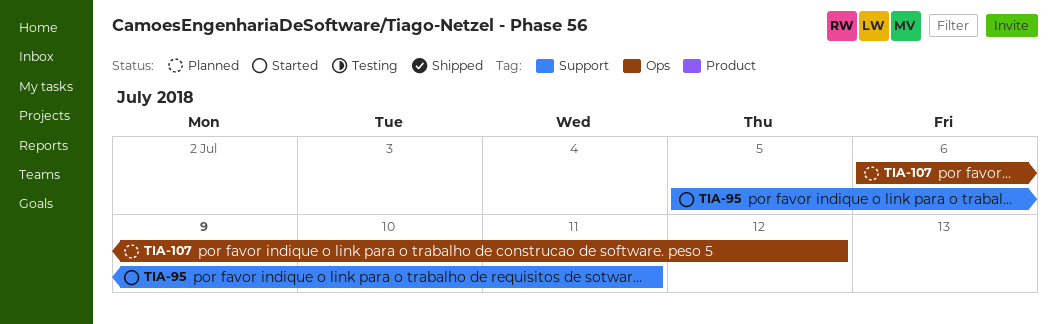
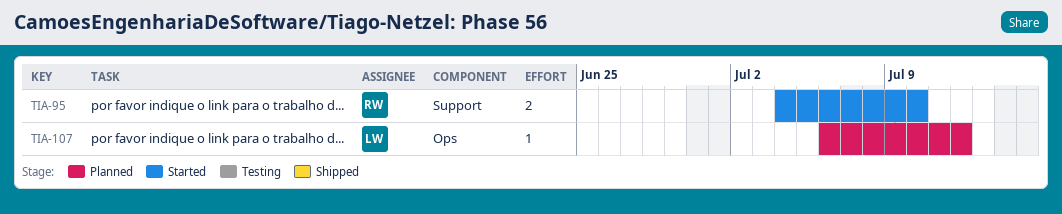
TIA-95, start: Jul 5 -> Jul 4
TIA-95, due: Jul 11 -> Jul 10

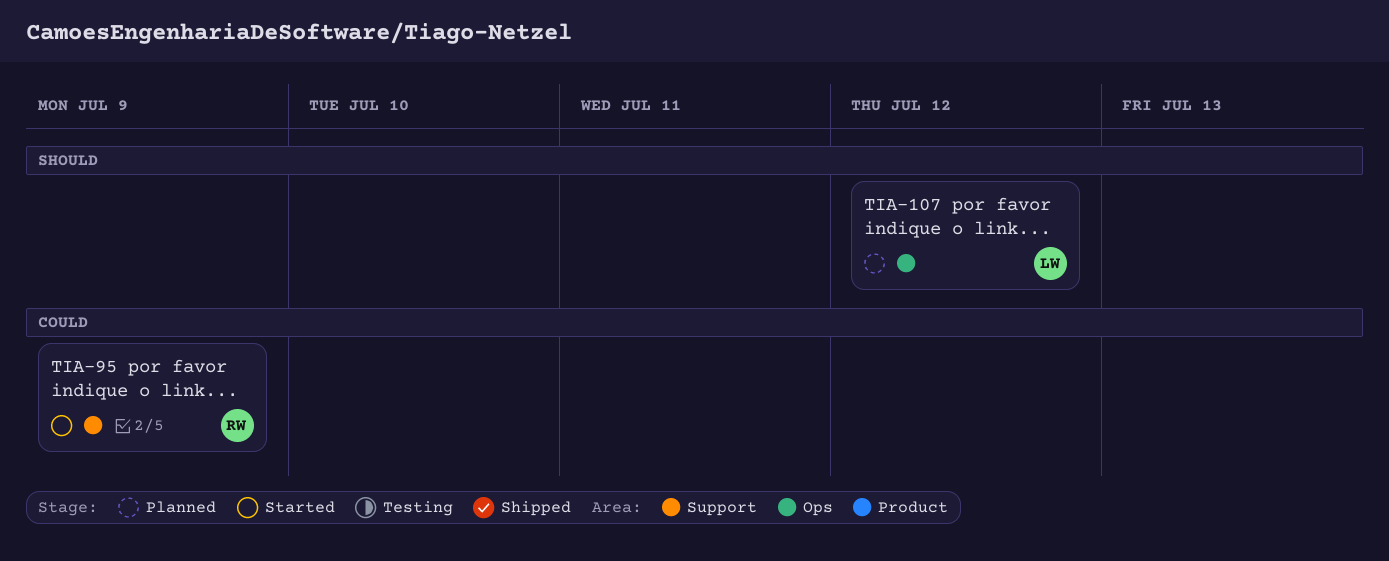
TIA-95, due: Jul 10 -> Jul 9

